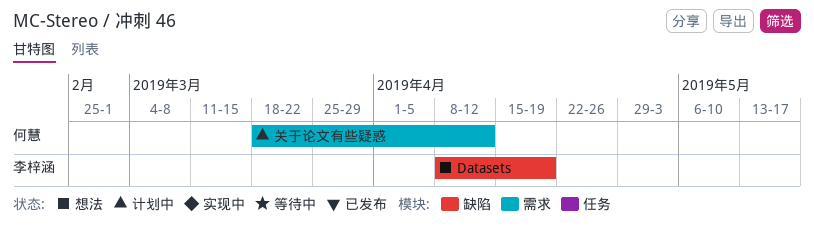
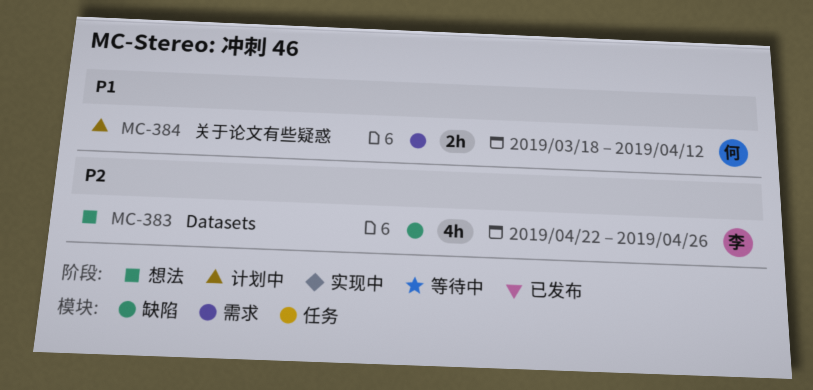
Datasets, start: Apr 8 -> Apr 22
Datasets, due: Apr 19 -> Apr 26

